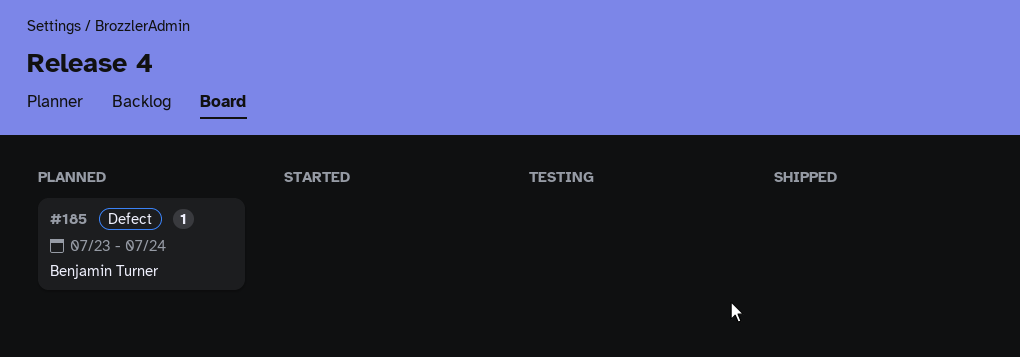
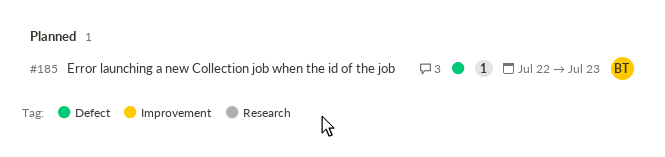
#185, start: Jul 23 -> Jul 22
#185, due: Jul 24 -> Jul 23

